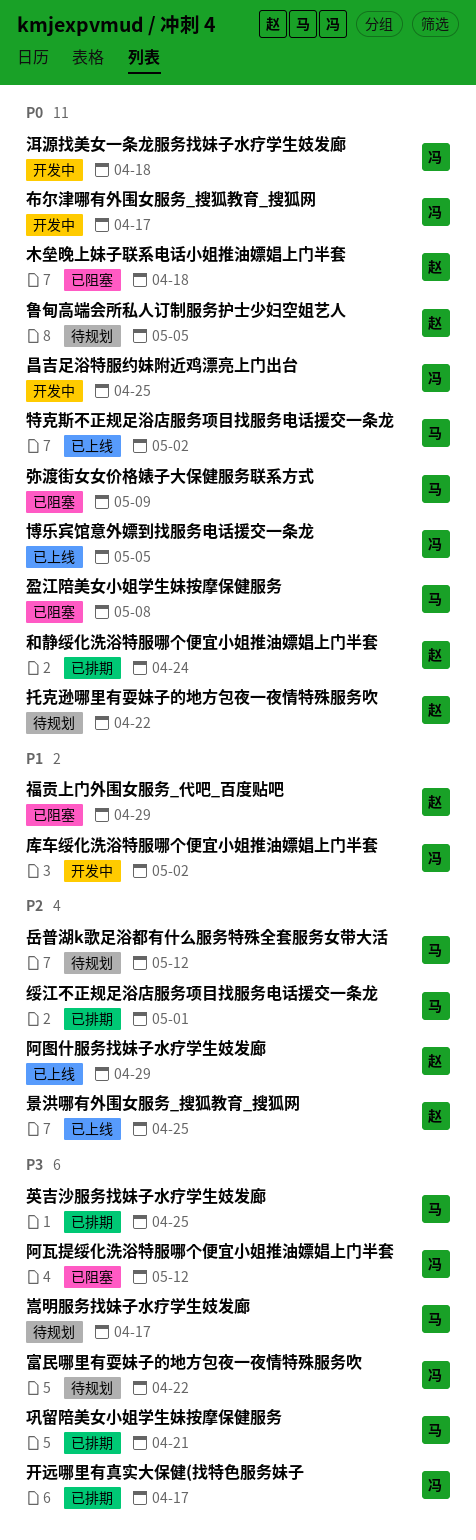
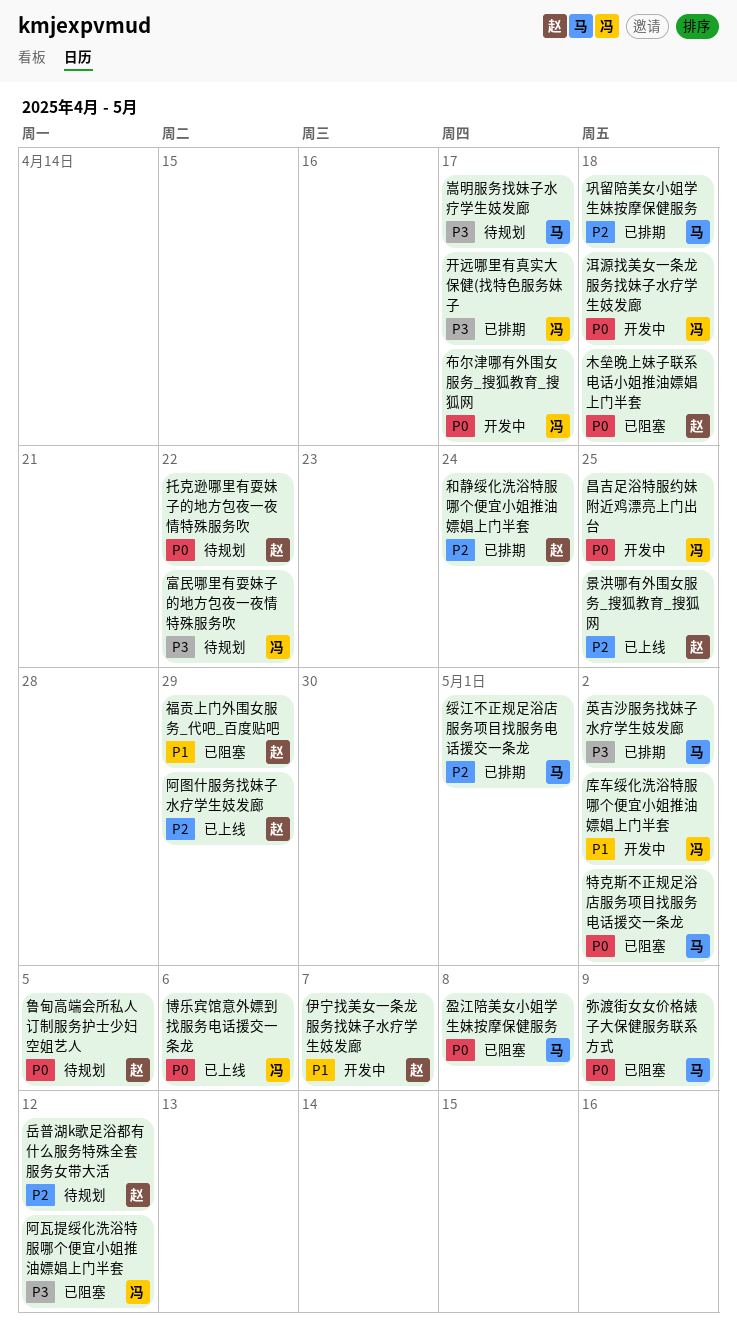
伊宁找美女一条龙服务找妹子水疗学生妓发廊: none -> present
博乐宾馆意外嫖到找服务电话援交一条龙, due: May 5 -> May 6
和静绥化洗浴特服哪个便宜小姐推油嫖娼上门半套, priority: P0 -> P2
岳普湖k歌足浴都有什么服务特殊全套服务女带大活, owner: 马 -> 赵
巩留陪美女小姐学生妹按摩保健服务, priority: P3 -> P2
巩留陪美女小姐学生妹按摩保健服务, due: Apr 21 -> Apr 18
特克斯不正规足浴店服务项目找服务电话援交一条龙, status: 已上线 -> 已阻塞
英吉沙服务找妹子水疗学生妓发廊, due: Apr 25 -> May 2

